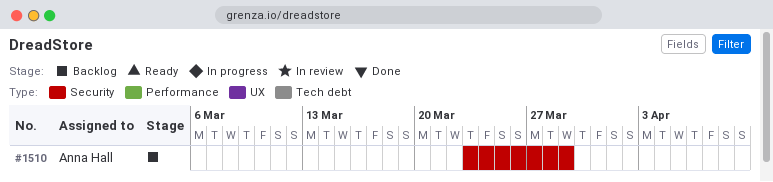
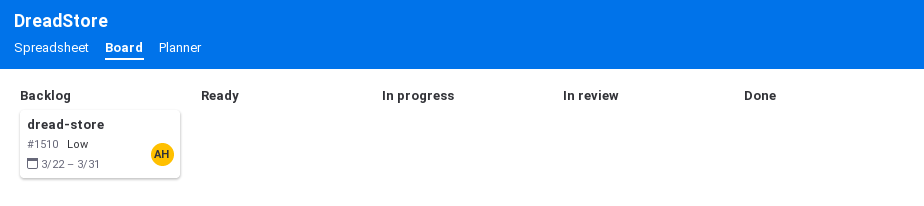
#1510, start: Mar 23 -> Mar 22
#1510, due: Mar 29 -> Mar 31

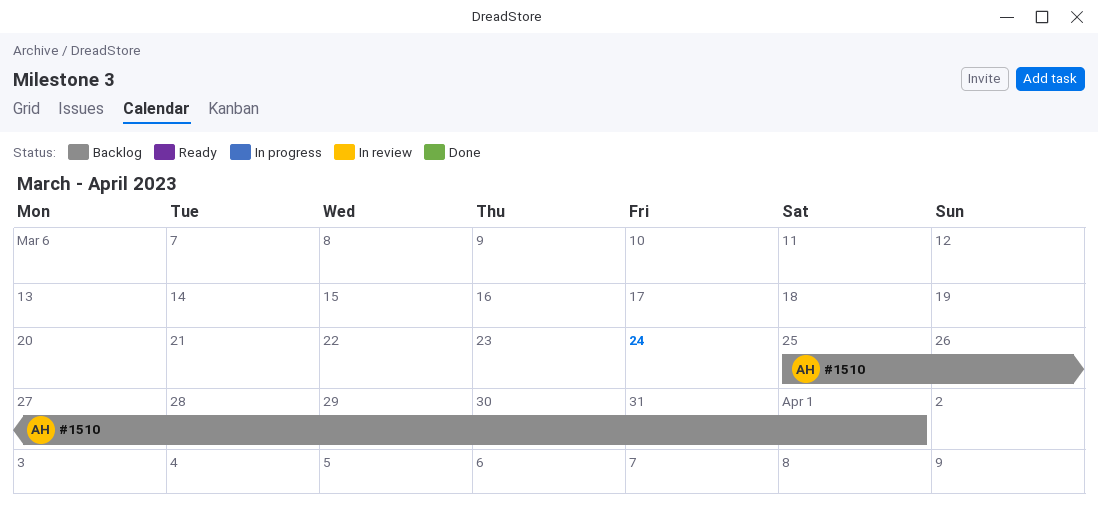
#1510, start: Mar 22 -> Mar 25
#1510, due: Mar 31 -> Apr 1

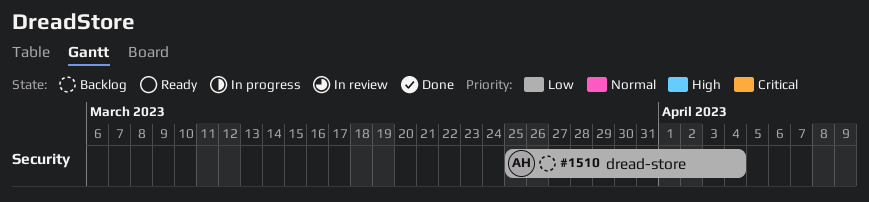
#1510, due: Apr 1 -> Apr 4

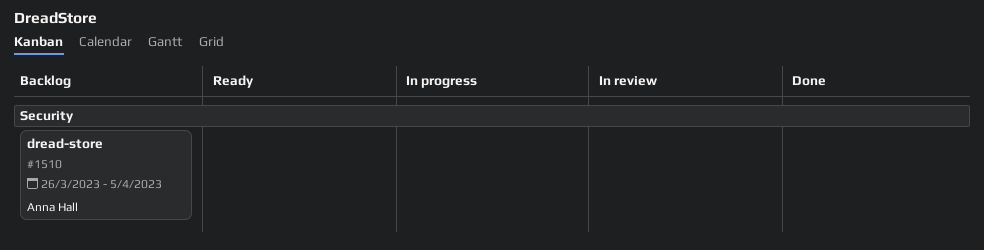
#1510, start: Mar 25 -> Mar 26
#1510, due: Apr 4 -> Apr 5

